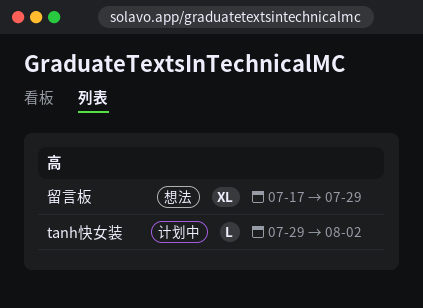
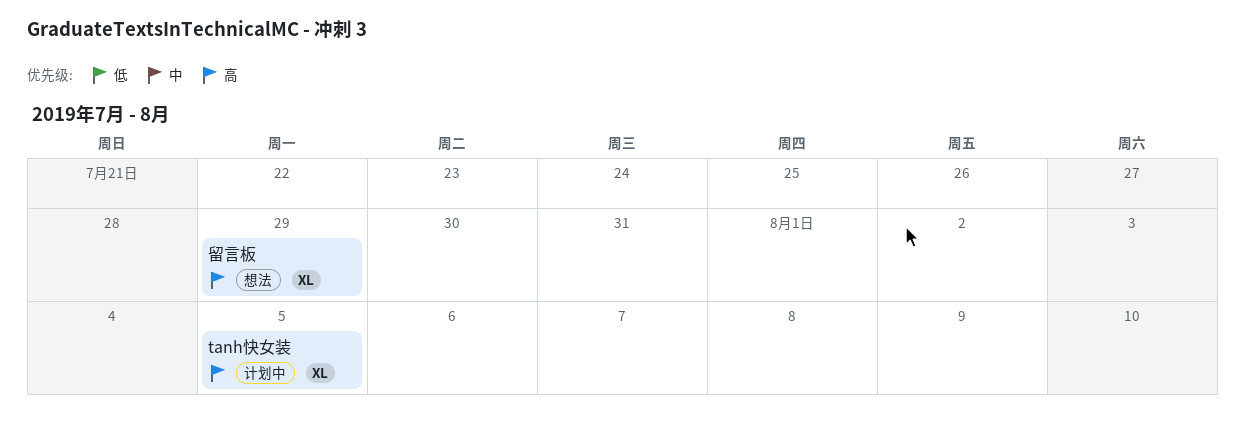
tanh快女装, estimate: L -> XL
tanh快女装, due: Aug 2 -> Aug 5

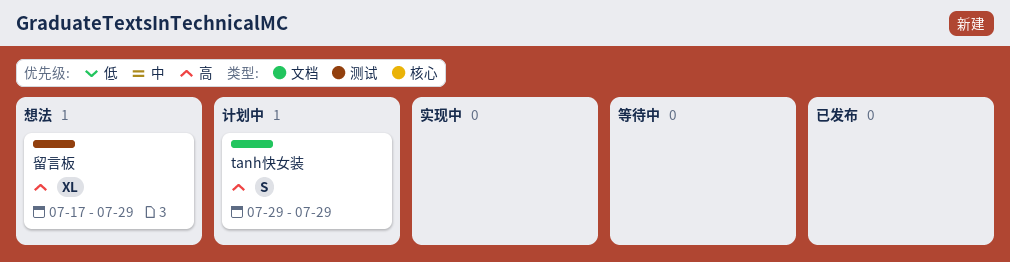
tanh快女装, estimate: XL -> S
tanh快女装, due: Aug 5 -> Jul 29

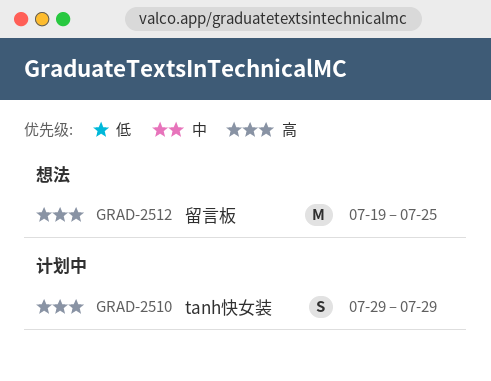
留言板, estimate: XL -> M
留言板, start: Jul 17 -> Jul 19
留言板, due: Jul 29 -> Jul 25

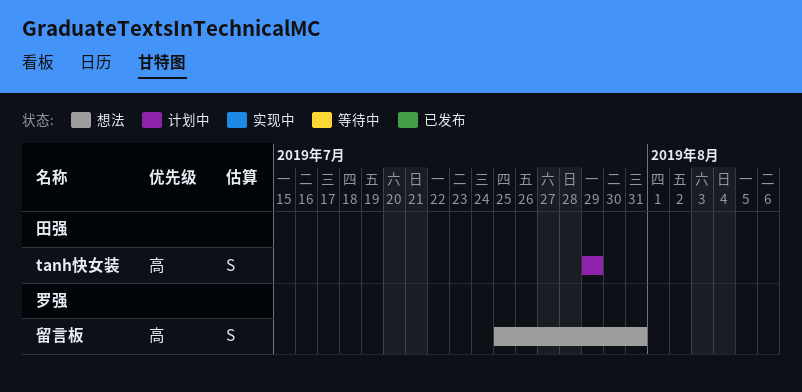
留言板, estimate: M -> S
留言板, start: Jul 19 -> Jul 25
留言板, due: Jul 25 -> Jul 31

